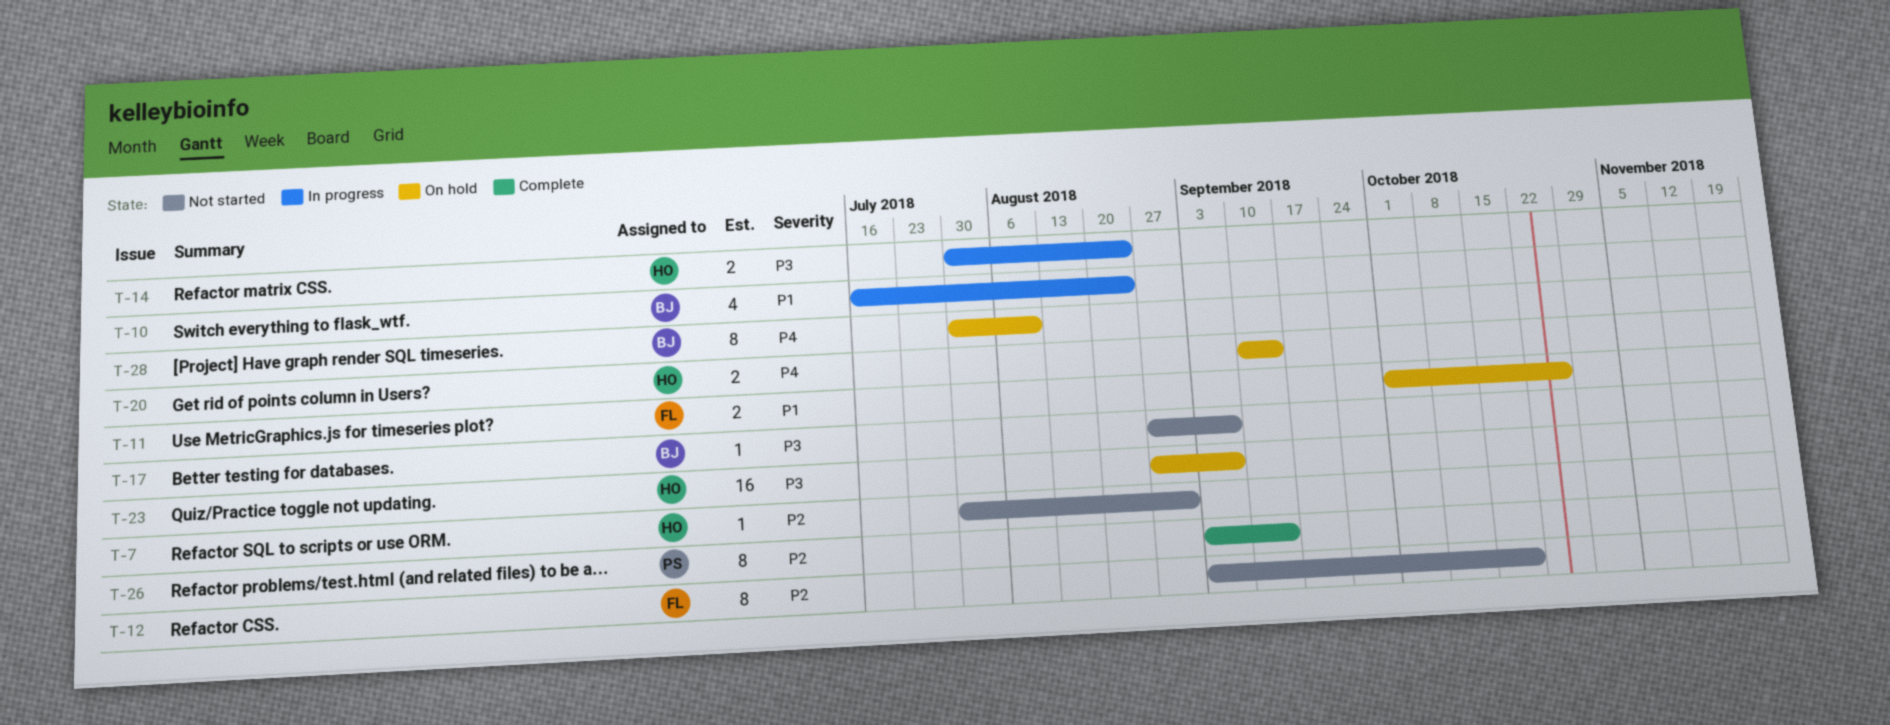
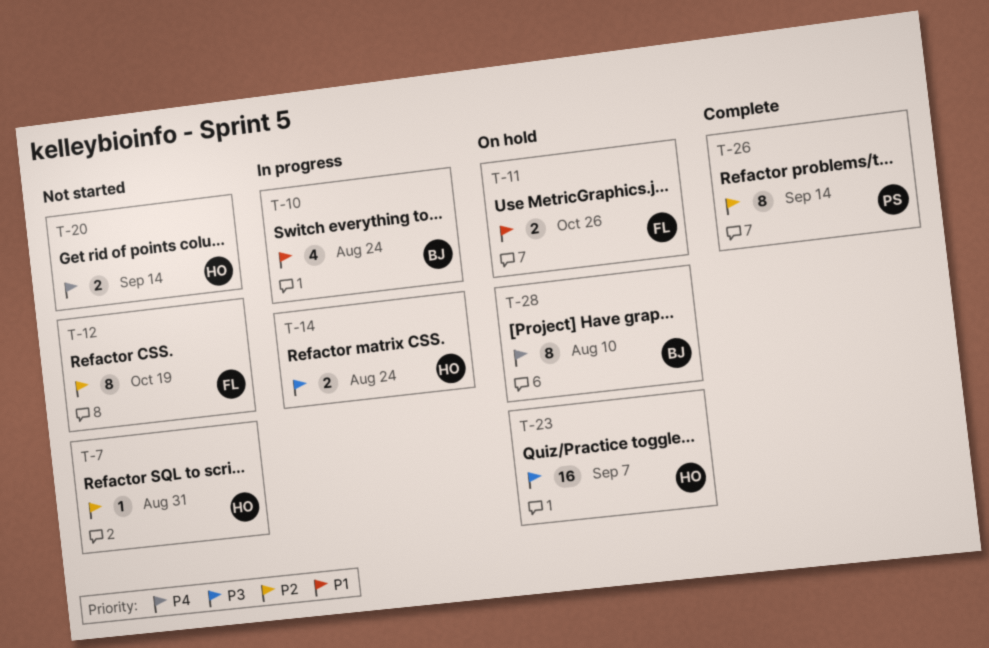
T-17: present -> none
T-20, status: On hold -> Not started

